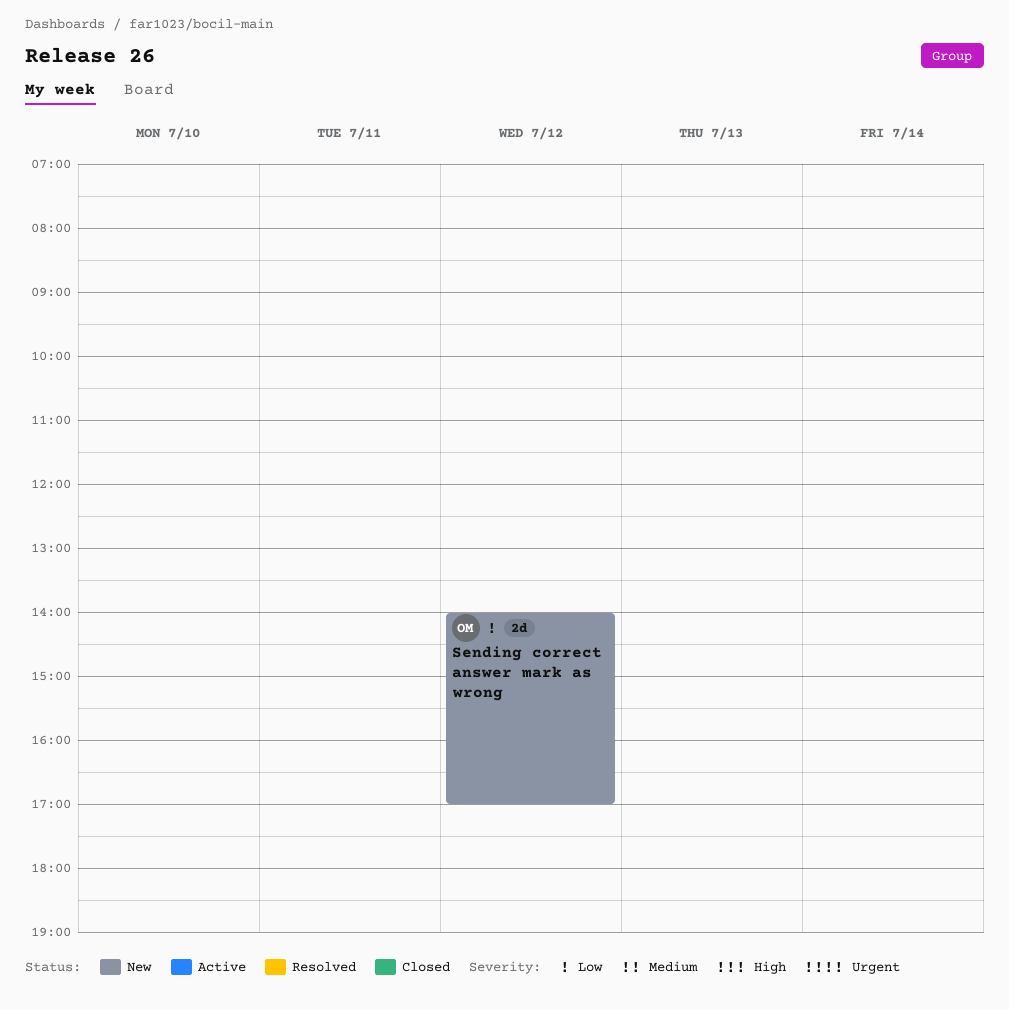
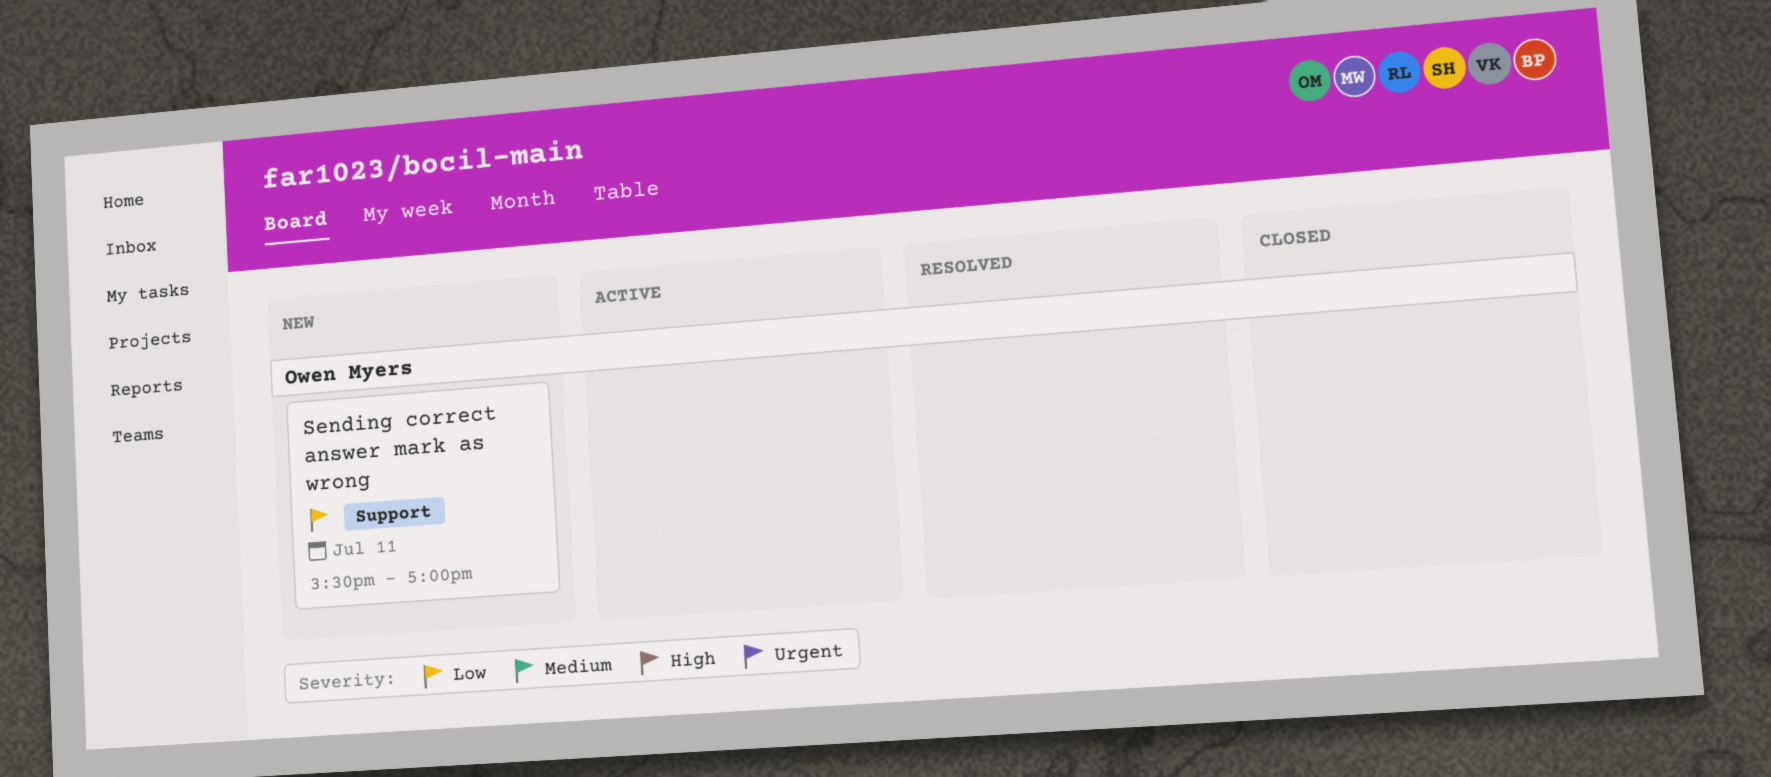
Sending correct answer mark as wrong, day: Jul 12 -> Jul 11
Sending correct answer mark as wrong, begins: 14:00 -> 15:30

